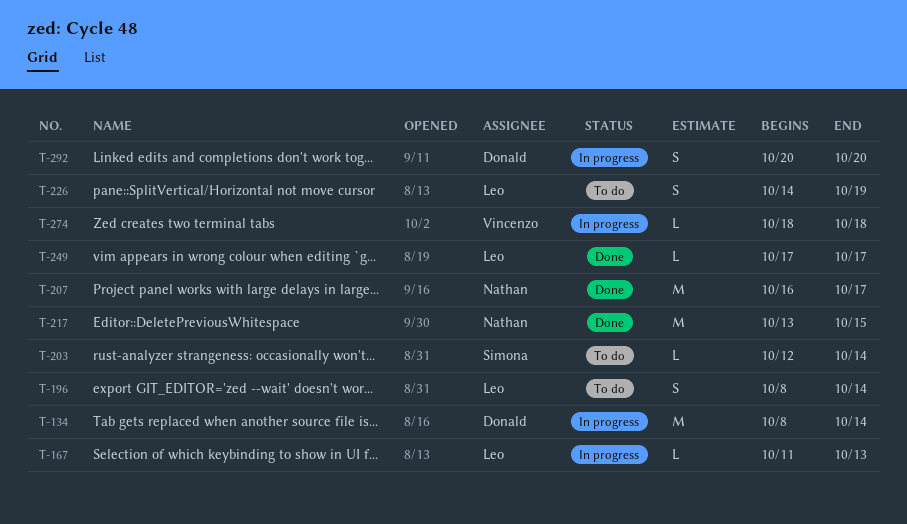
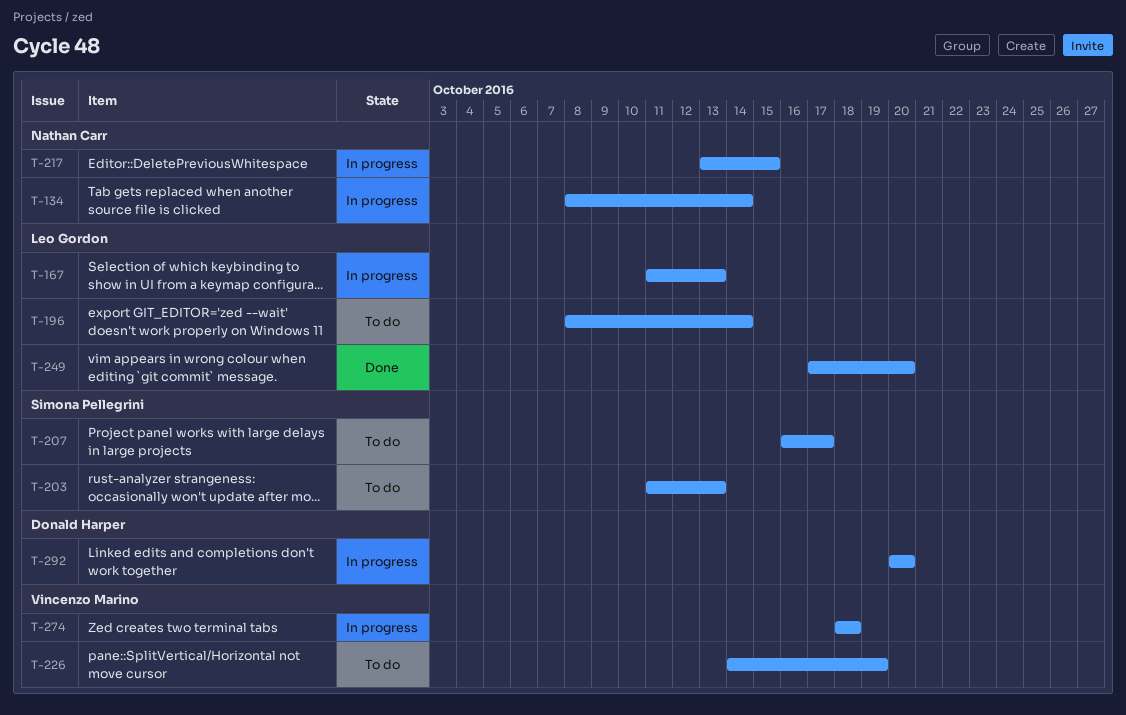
T-134, owner: Donald Harper -> Nathan Carr
T-203, start: Oct 12 -> Oct 11
T-203, due: Oct 14 -> Oct 13
T-207, status: Done -> To do
T-207, owner: Nathan Carr -> Simona Pellegrini
T-217, status: Done -> In progress
T-226, owner: Leo Gordon -> Vincenzo Marino
T-249, due: Oct 17 -> Oct 20

